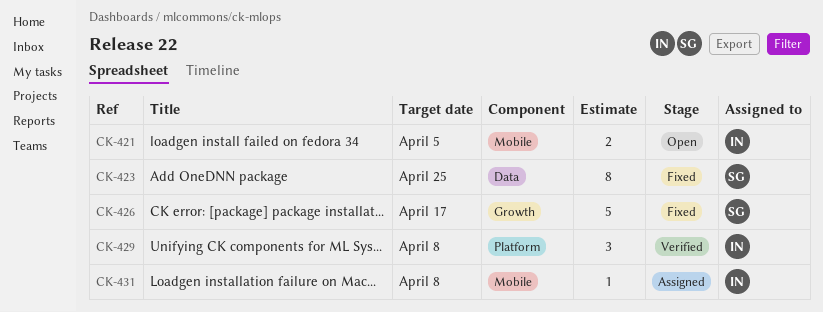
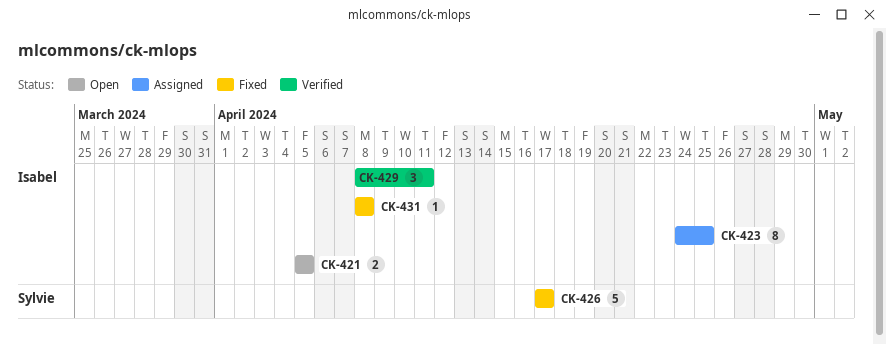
CK-423, status: Fixed -> Assigned
CK-423, owner: Sylvie -> Isabel
CK-429, due: Apr 8 -> Apr 11
CK-431, status: Assigned -> Fixed

